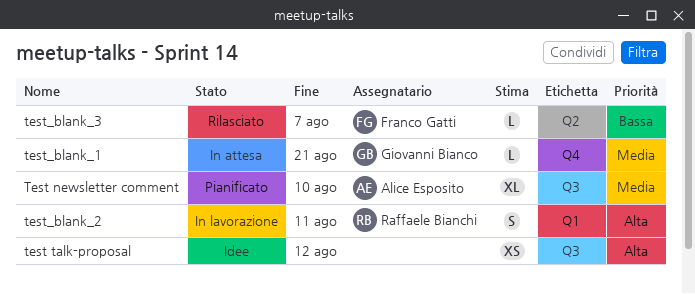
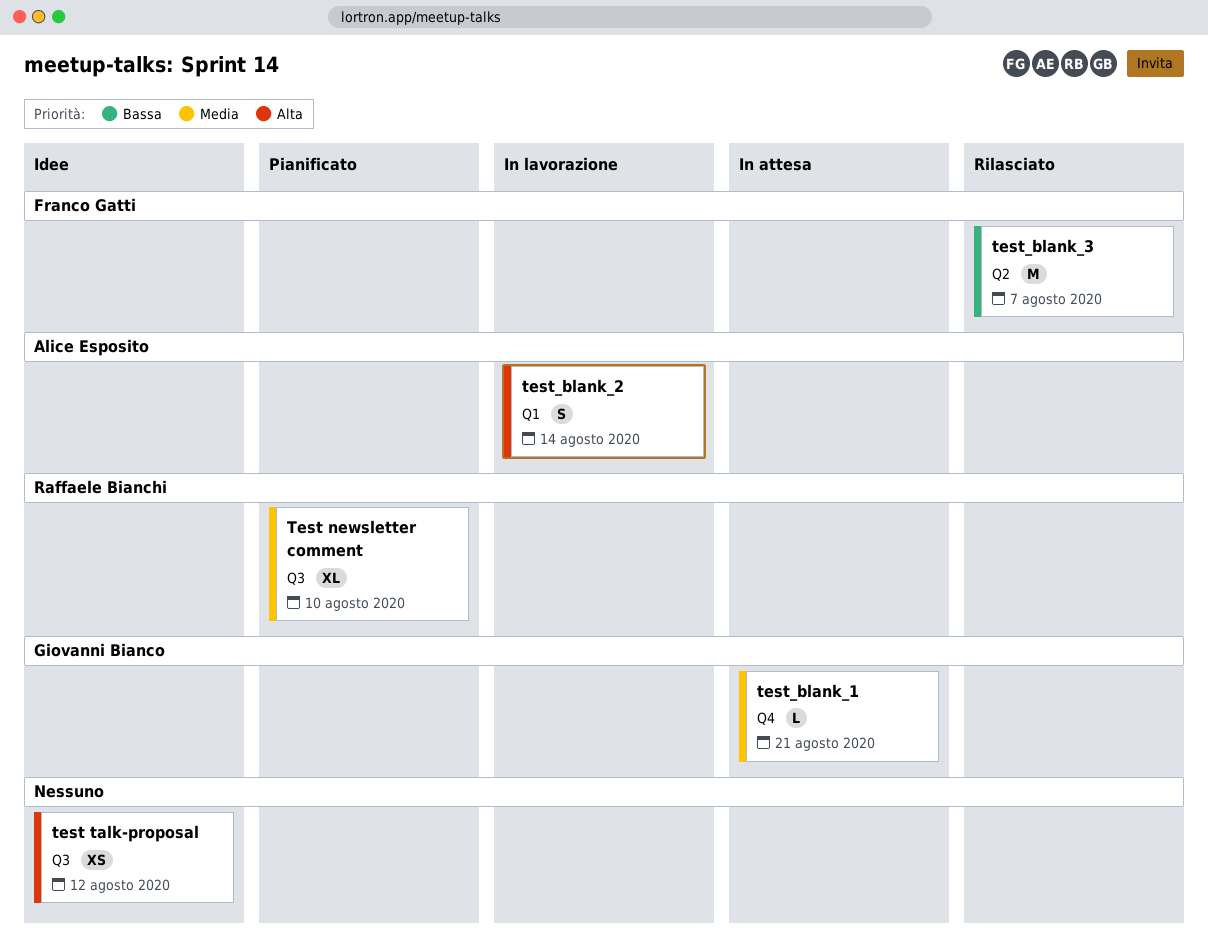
Test newsletter comment, owner: Alice Esposito -> Raffaele Bianchi
test_blank_2, owner: Raffaele Bianchi -> Alice Esposito
test_blank_2, due: Aug 11 -> Aug 14
test_blank_3, estimate: L -> M

